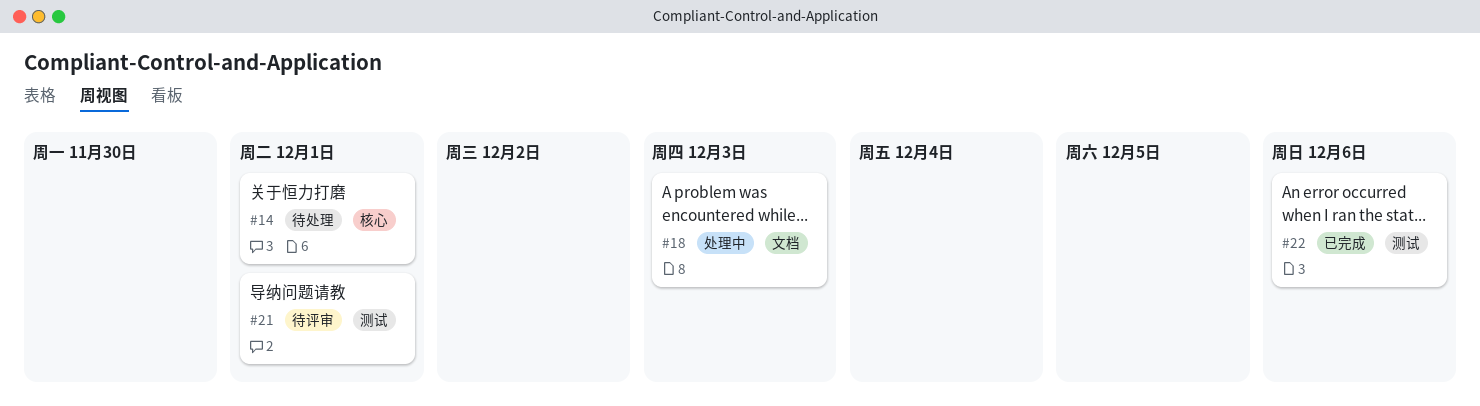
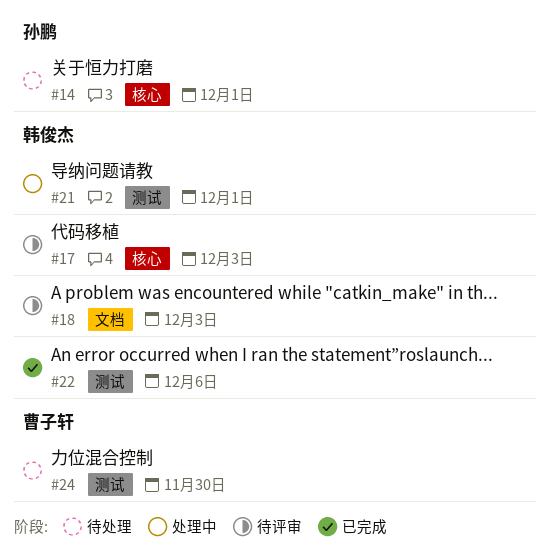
#17: none -> present
#18, status: 处理中 -> 待评审
#21, status: 待评审 -> 处理中
#24: none -> present

